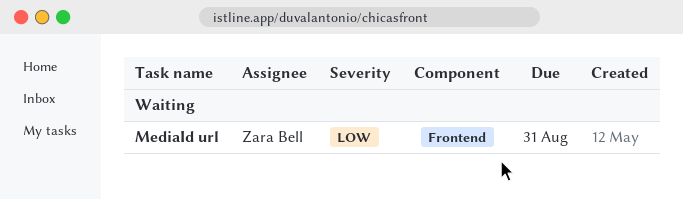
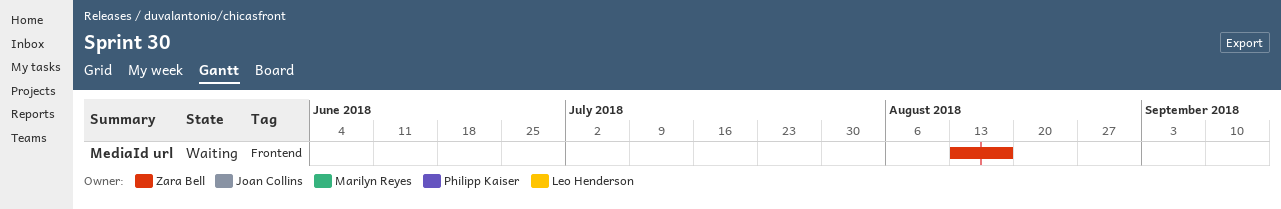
MediaId url, due: Aug 31 -> Aug 17

